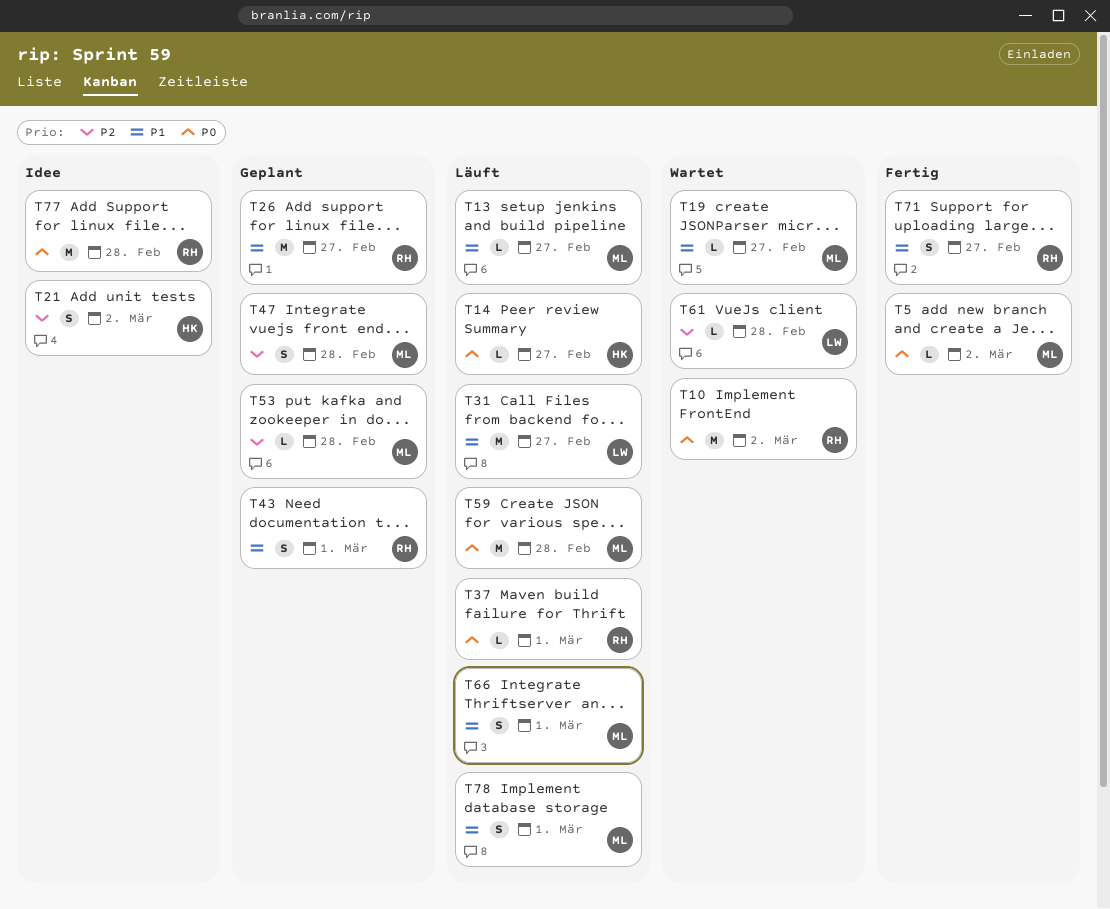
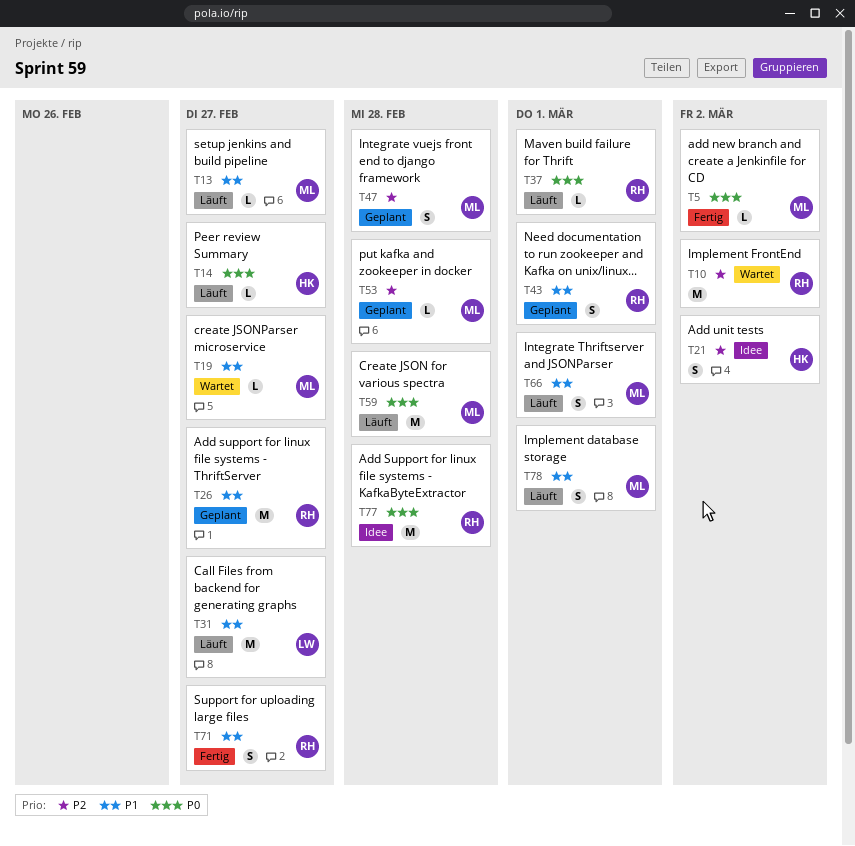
T10, priority: P0 -> P2
T61: present -> none

